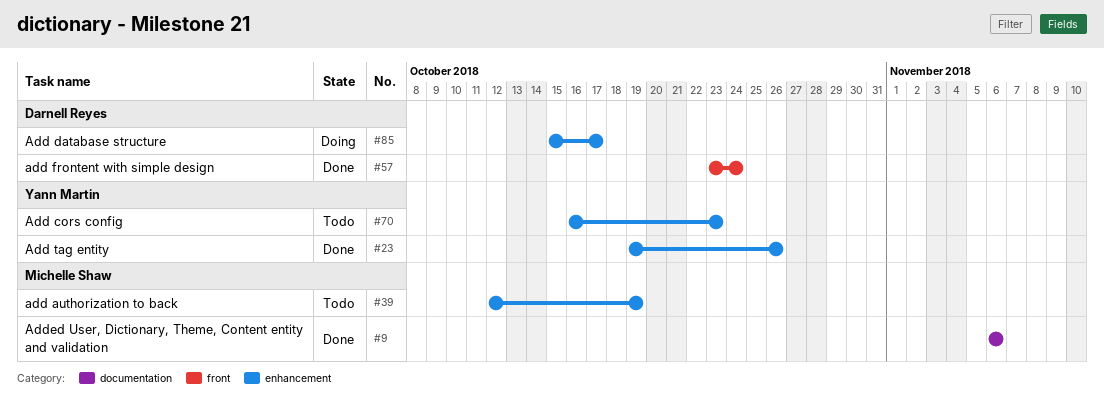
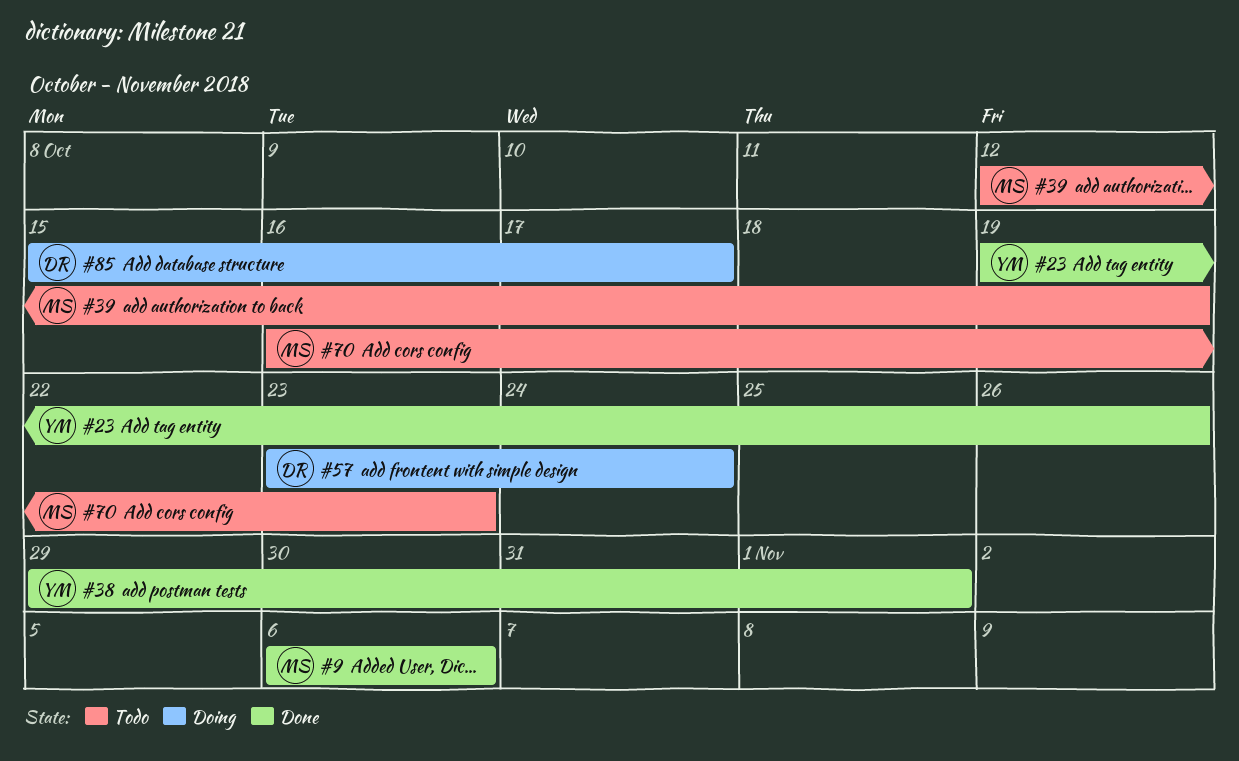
#38: none -> present
#57, status: Done -> Doing
#70, owner: Yann Martin -> Michelle Shaw

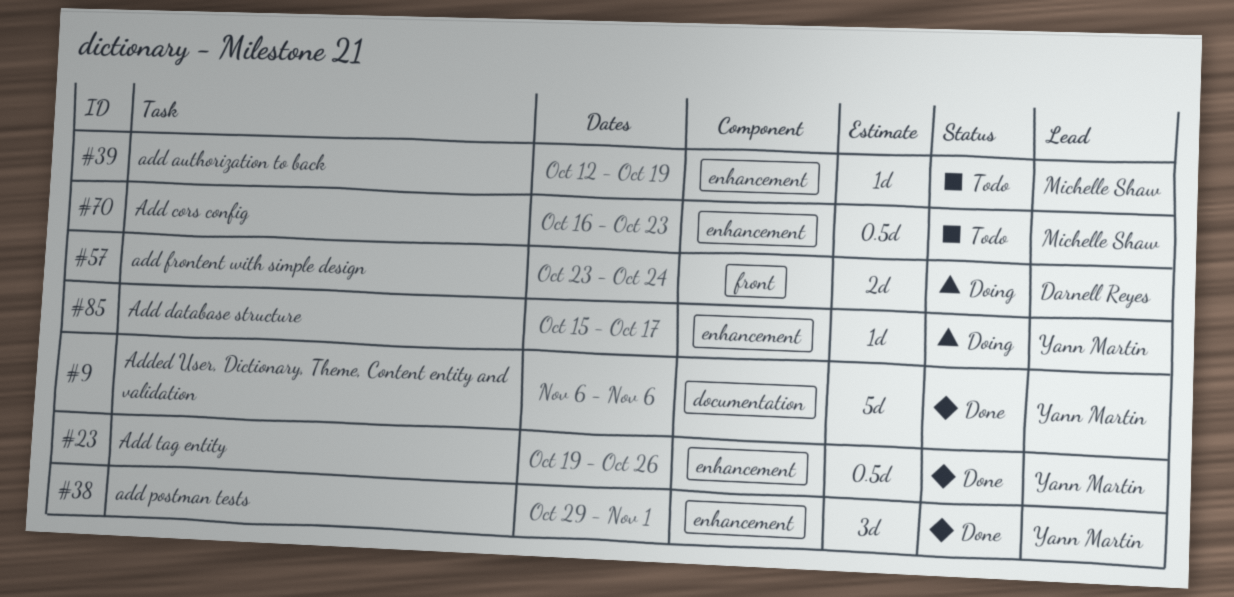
#9, owner: Michelle Shaw -> Yann Martin
#85, owner: Darnell Reyes -> Yann Martin

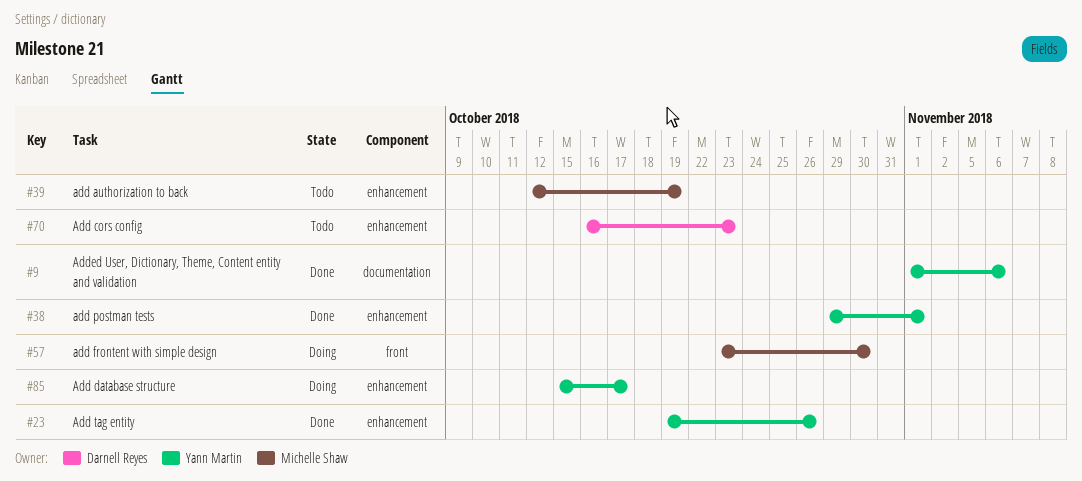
#9, start: Nov 6 -> Nov 1
#57, owner: Darnell Reyes -> Michelle Shaw
#57, due: Oct 24 -> Oct 30
#70, owner: Michelle Shaw -> Darnell Reyes

